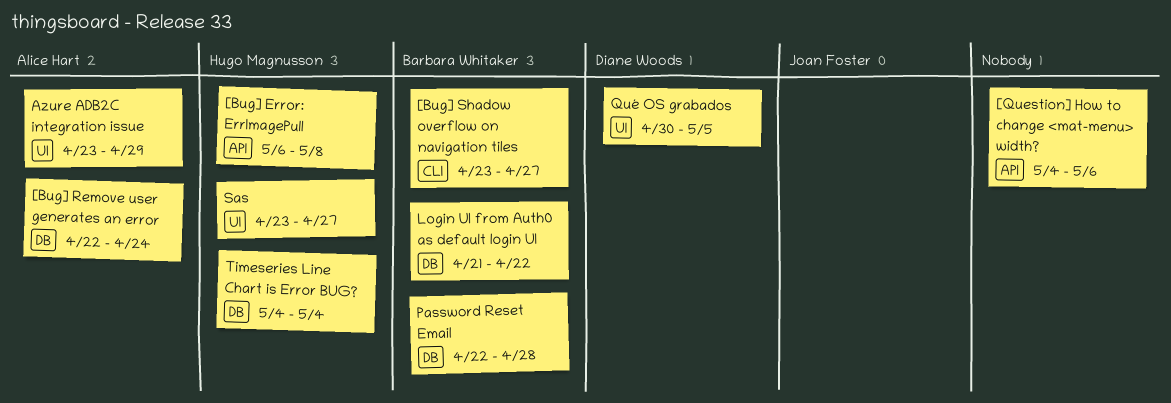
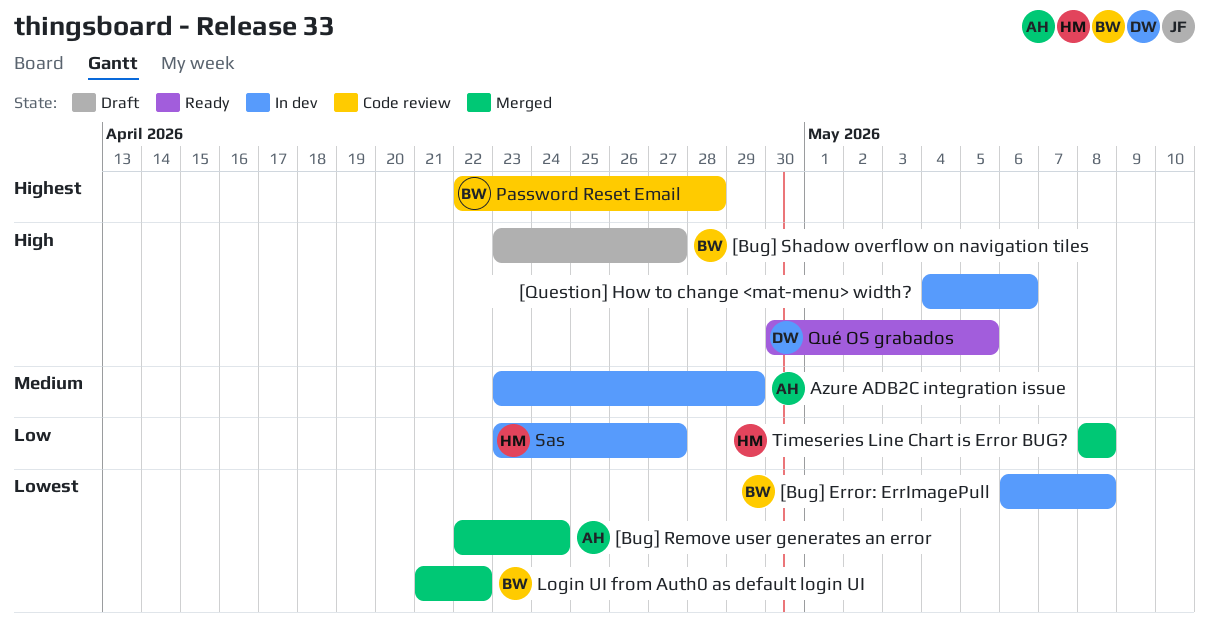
[Bug] Error: ErrImagePull, owner: Hugo Magnusson -> Barbara Whitaker
Timeseries Line Chart is Error BUG?, start: May 4 -> May 8
Timeseries Line Chart is Error BUG?, due: May 4 -> May 8

